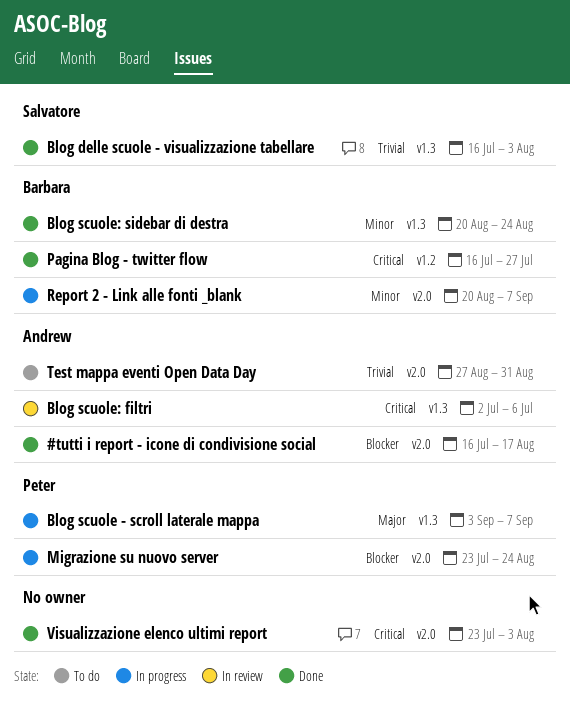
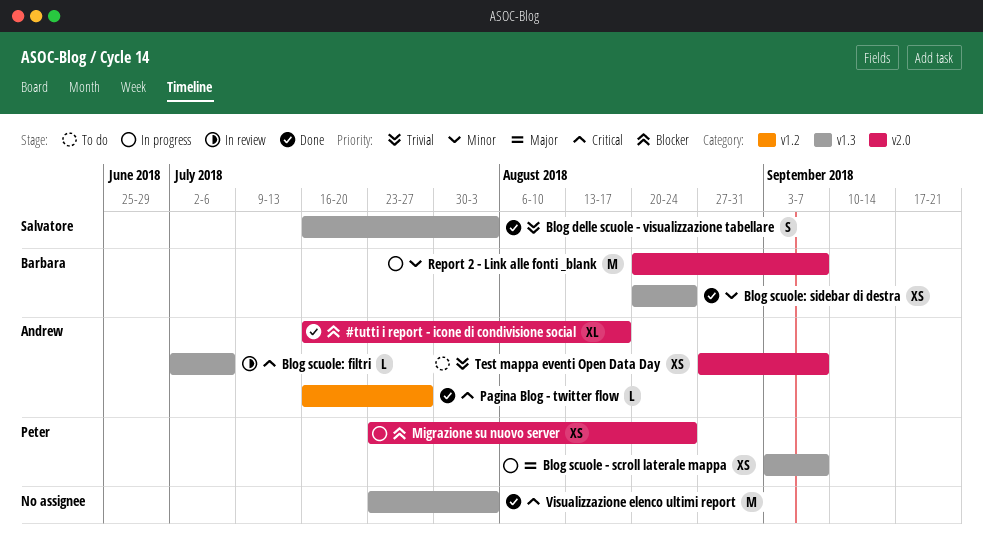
Pagina Blog - twitter flow, owner: Barbara -> Andrew
Test mappa eventi Open Data Day, due: Aug 31 -> Sep 7
Visualizzazione elenco ultimi report, label: v2.0 -> v1.3

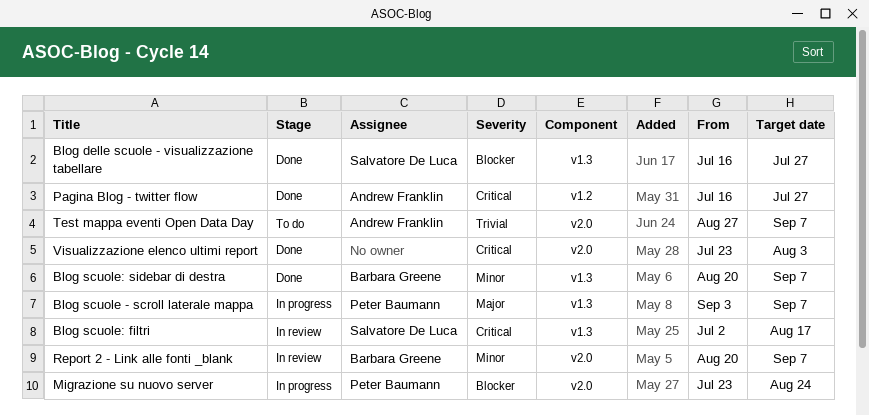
#tutti i report - icone di condivisione social: present -> none
Blog delle scuole - visualizzazione tabellare, priority: Trivial -> Blocker
Blog delle scuole - visualizzazione tabellare, due: Aug 3 -> Jul 27
Blog scuole: filtri, owner: Andrew Franklin -> Salvatore De Luca
Blog scuole: filtri, due: Jul 6 -> Aug 17
Blog scuole: sidebar di destra, due: Aug 24 -> Sep 7
Report 2 - Link alle fonti _blank, status: In progress -> In review
Visualizzazione elenco ultimi report, label: v1.3 -> v2.0

